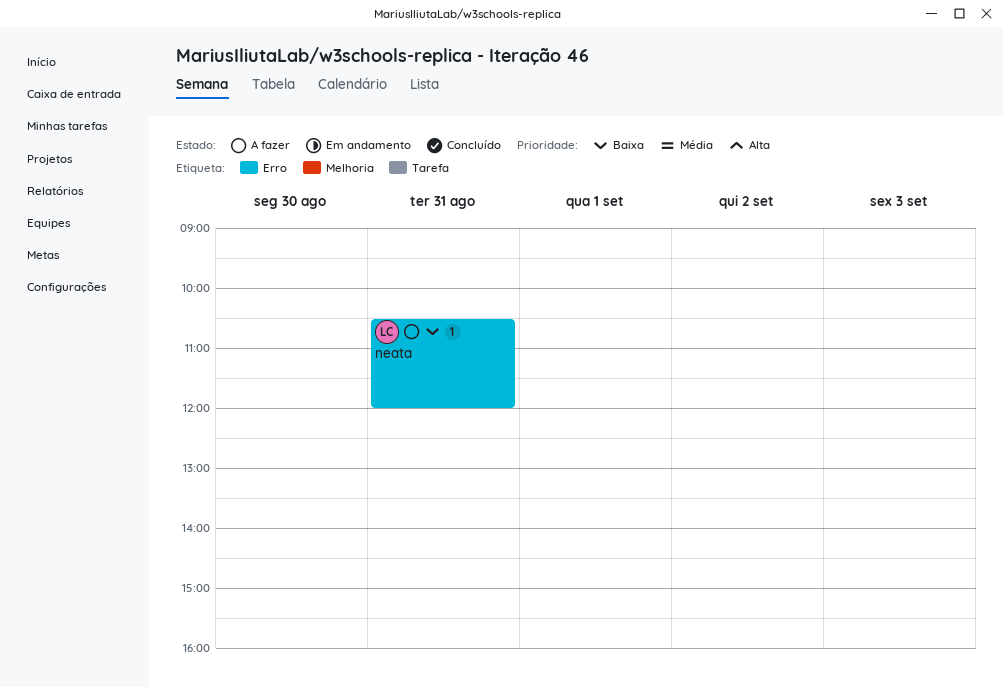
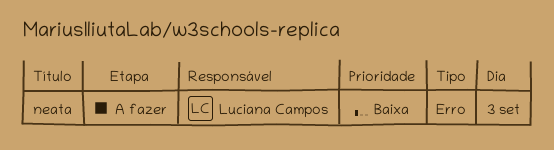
neata, day: Aug 31 -> Sep 3

